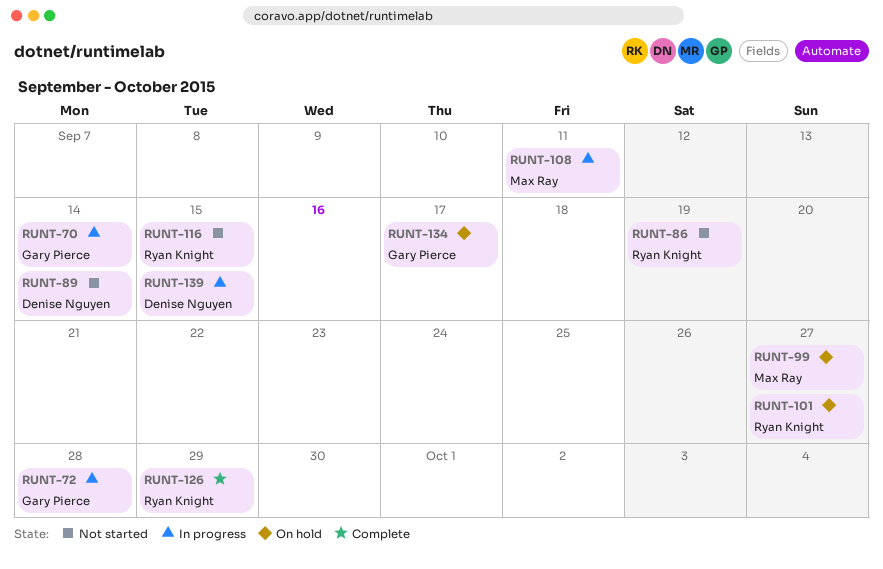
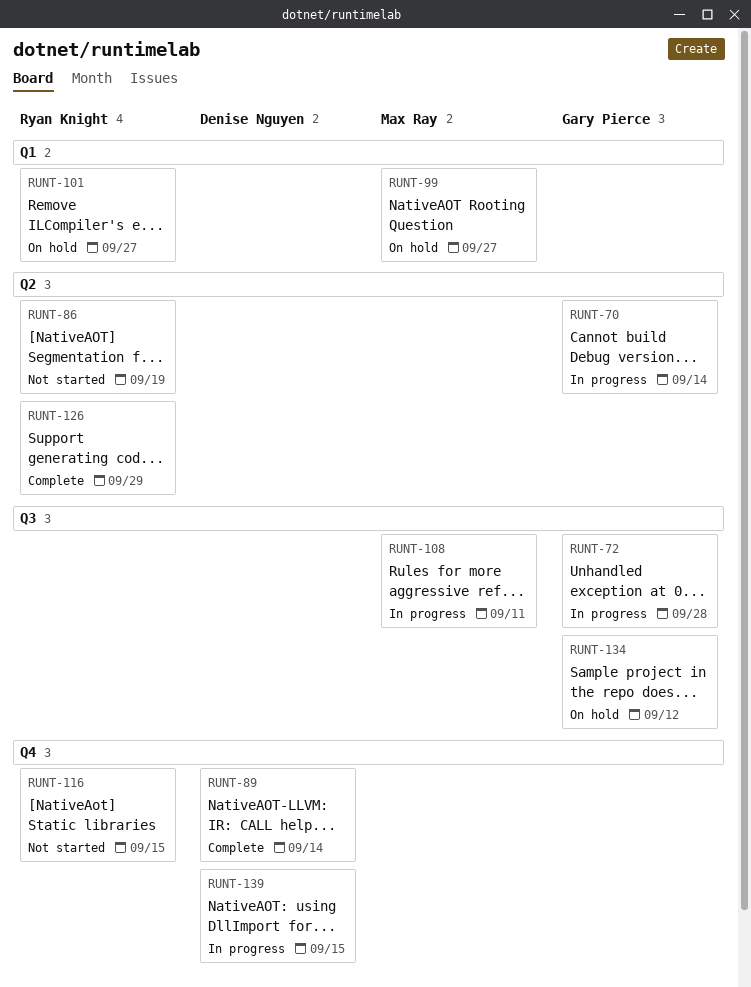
RUNT-89, status: Not started -> Complete
RUNT-134, due: Sep 17 -> Sep 12

